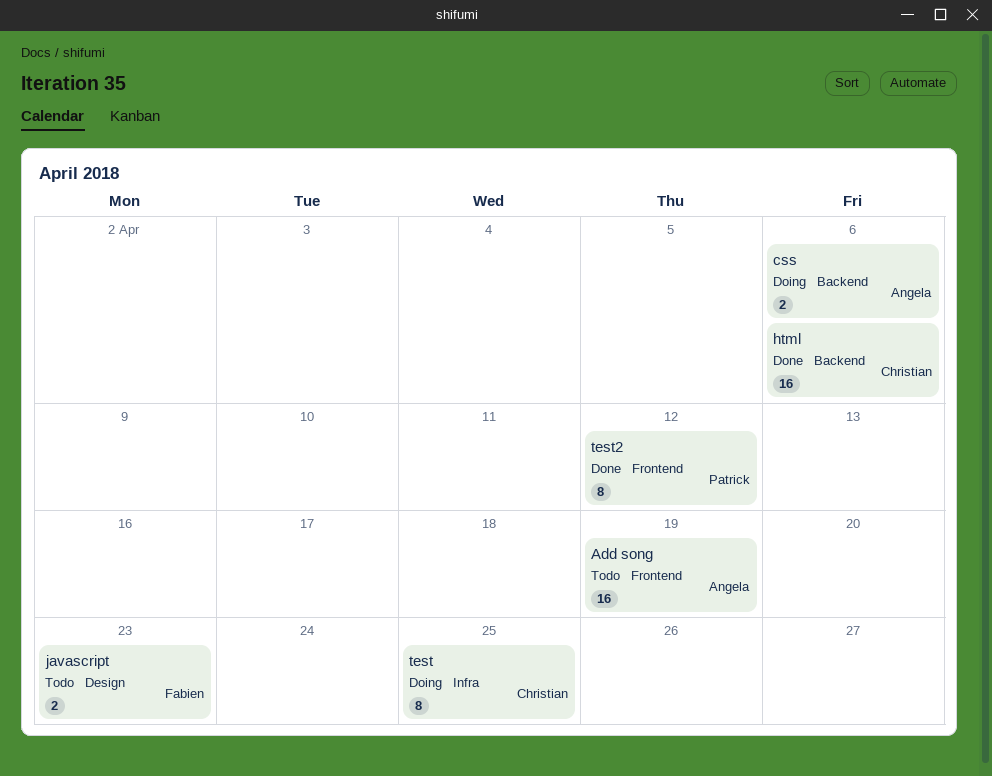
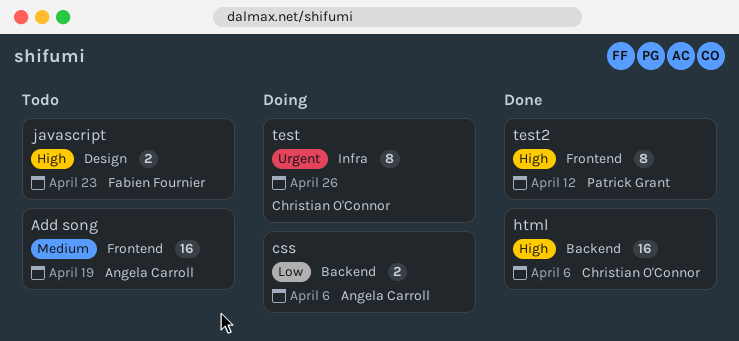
test, due: Apr 25 -> Apr 26

